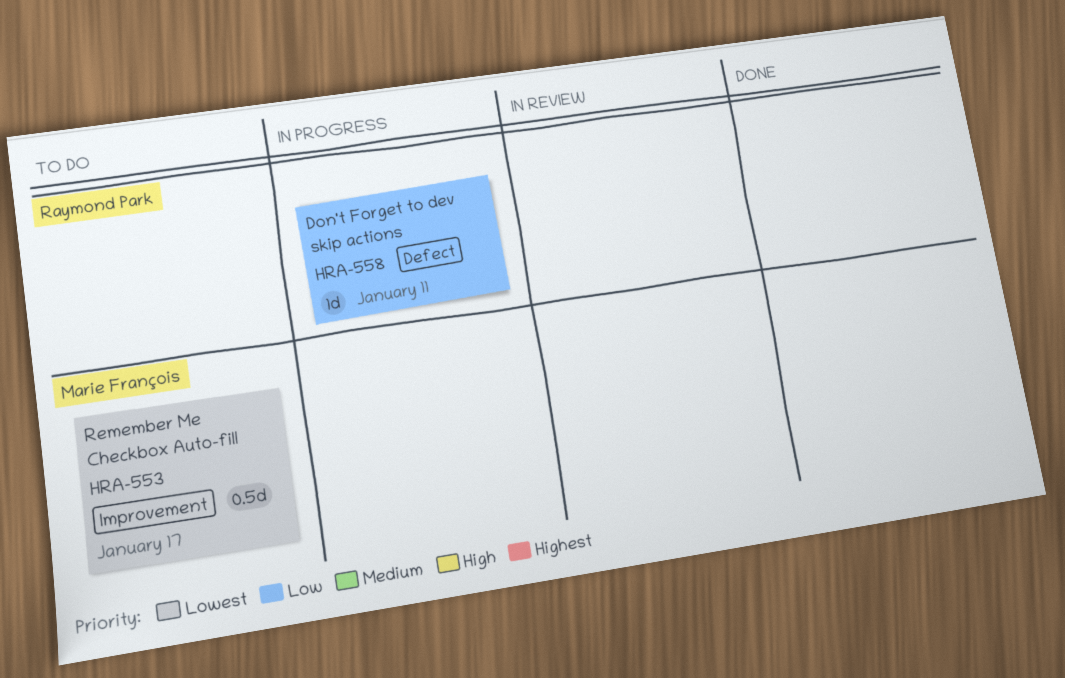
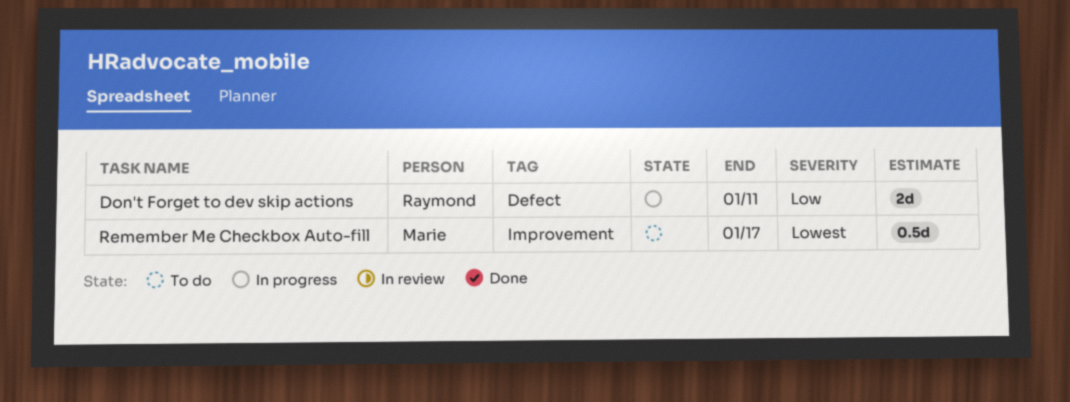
Don't Forget to dev skip actions, estimate: 1d -> 2d

